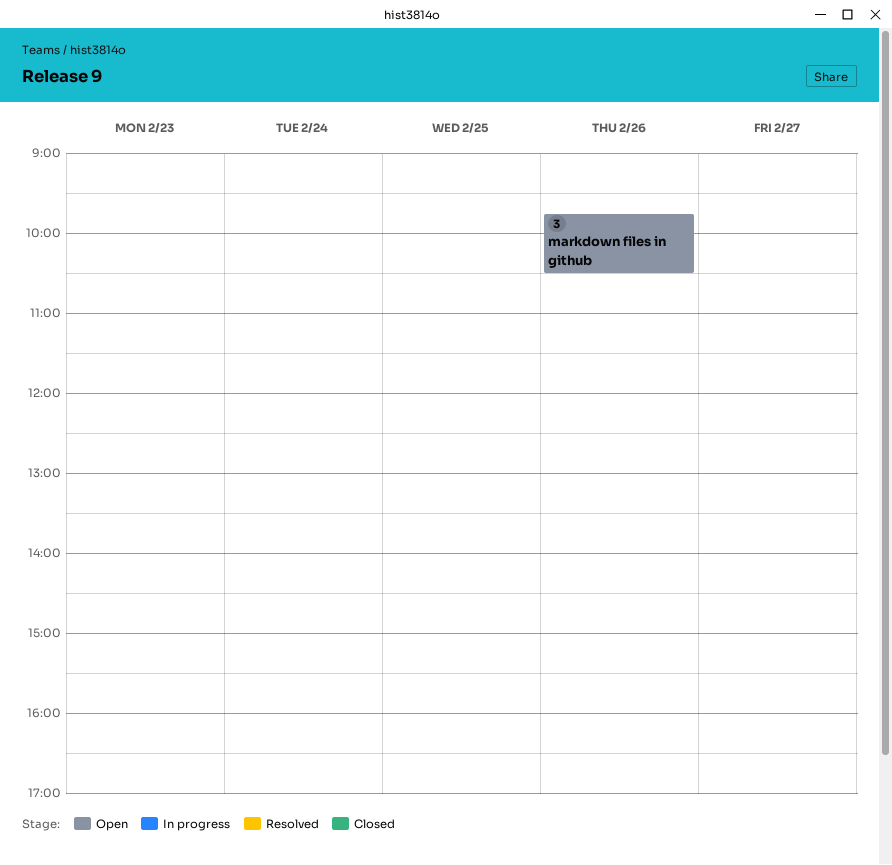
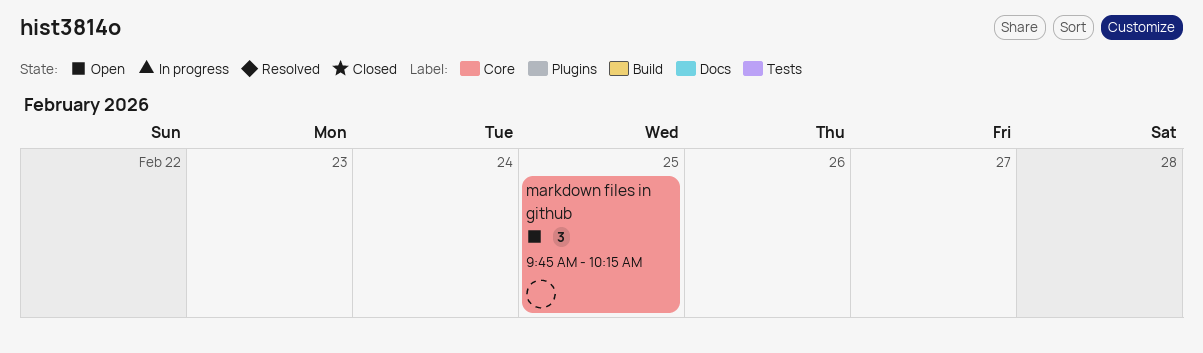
markdown files in github, day: Feb 26 -> Feb 25
markdown files in github, ends: 10:30 -> 10:15

